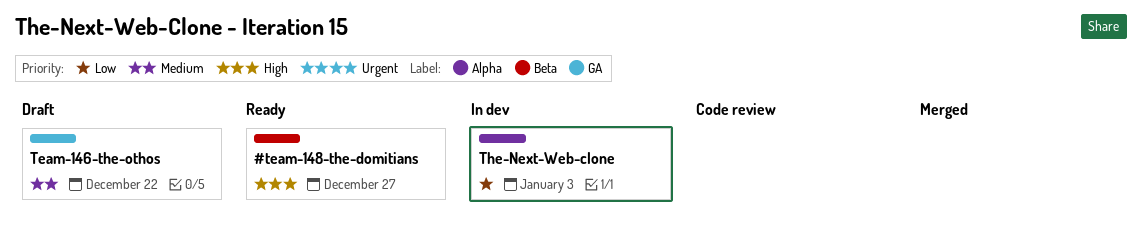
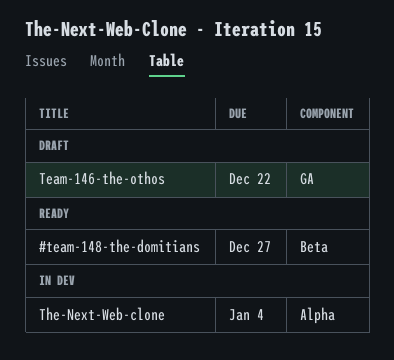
The-Next-Web-clone, due: Jan 3 -> Jan 4

